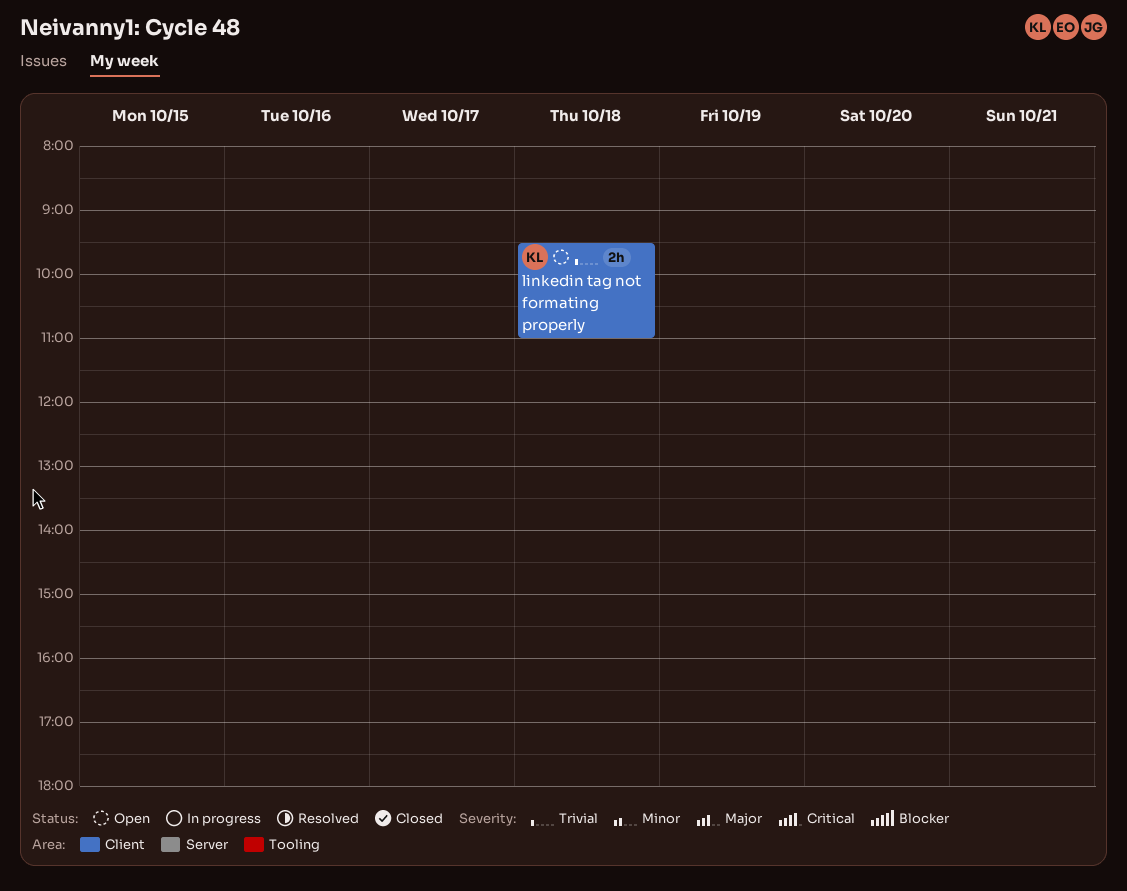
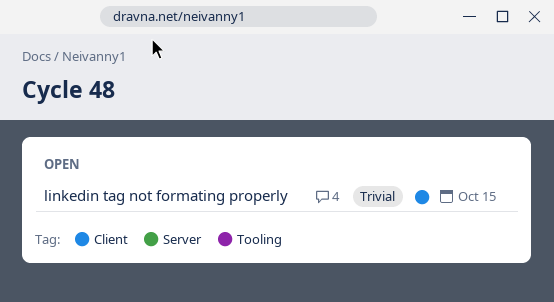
linkedin tag not formating properly, day: Oct 18 -> Oct 15

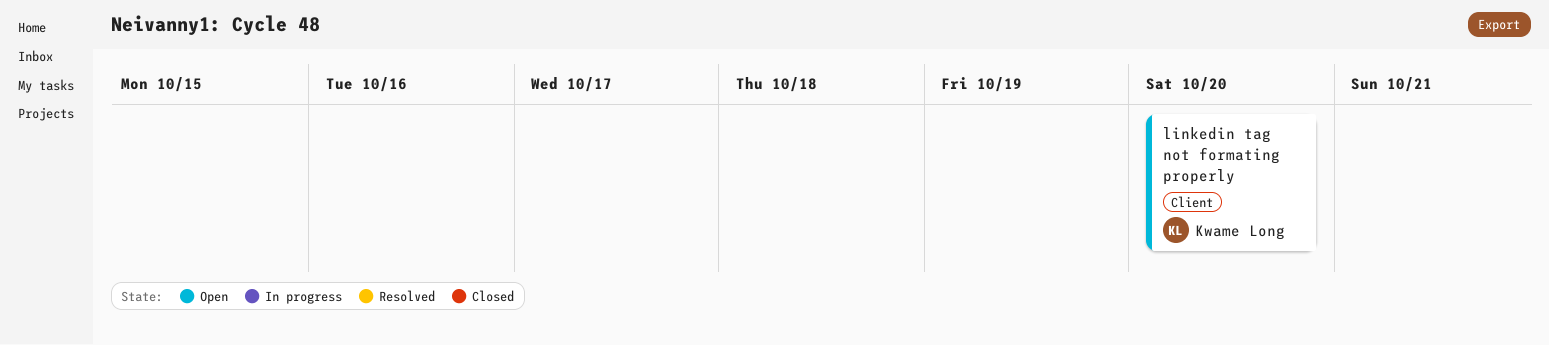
linkedin tag not formating properly, day: Oct 15 -> Oct 20

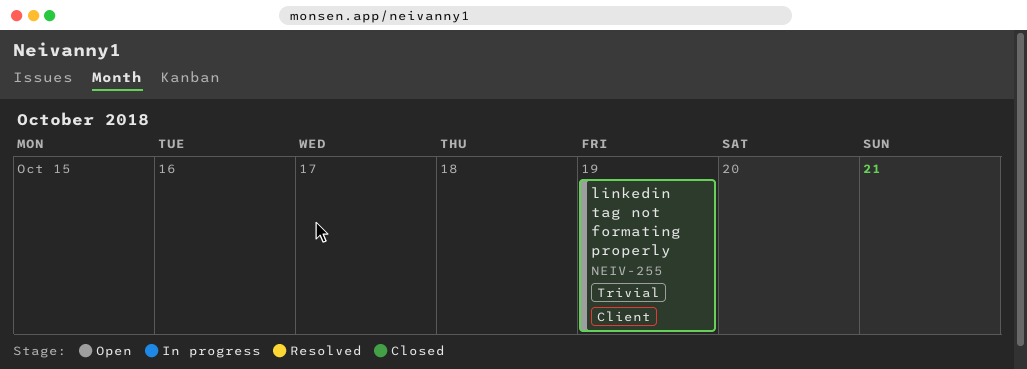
linkedin tag not formating properly, day: Oct 20 -> Oct 19

